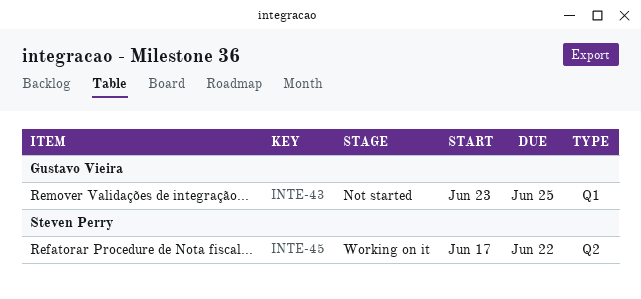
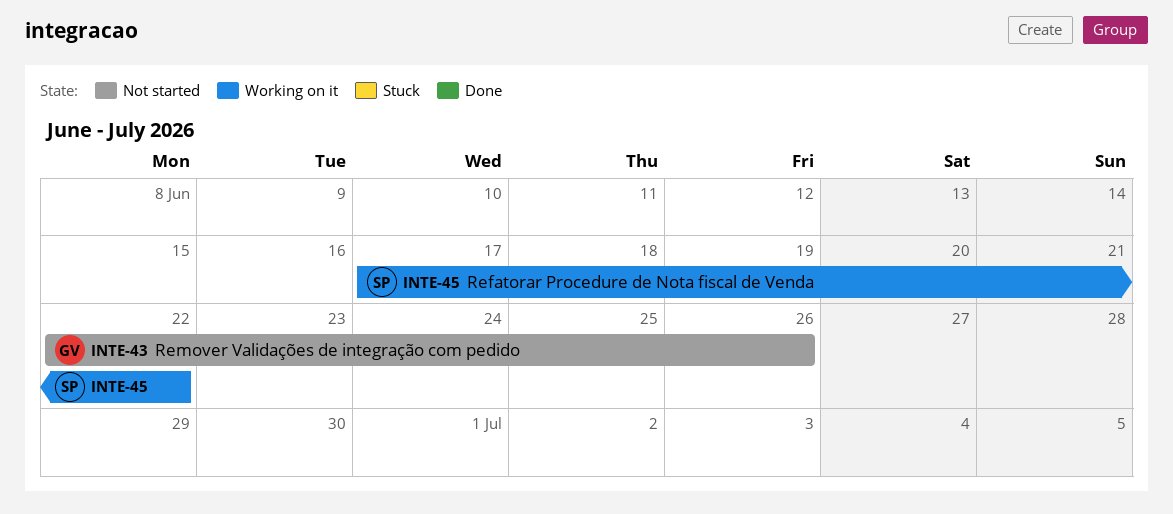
INTE-43, start: Jun 23 -> Jun 22
INTE-43, due: Jun 25 -> Jun 26

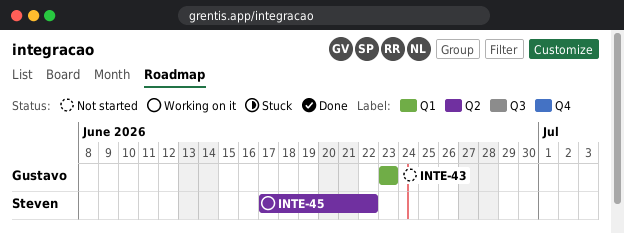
INTE-43, start: Jun 22 -> Jun 23
INTE-43, due: Jun 26 -> Jun 23

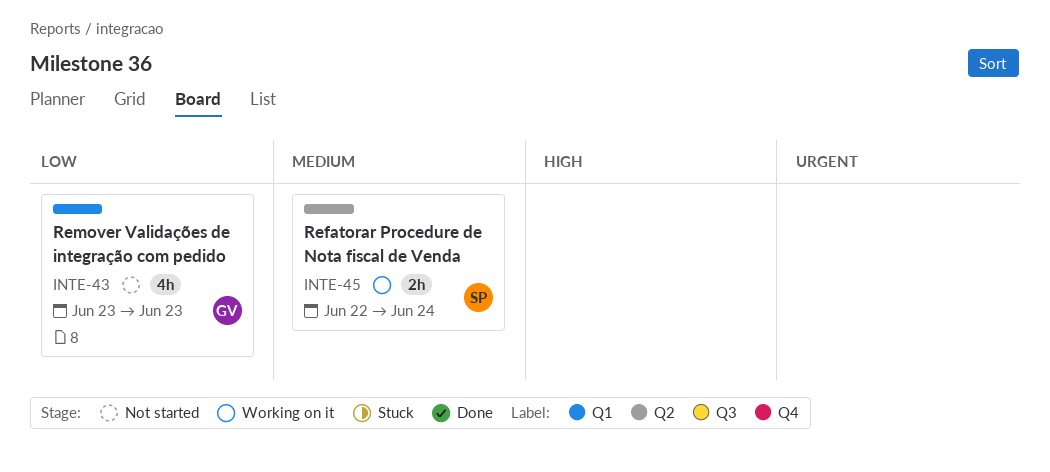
INTE-45, start: Jun 17 -> Jun 22
INTE-45, due: Jun 22 -> Jun 24

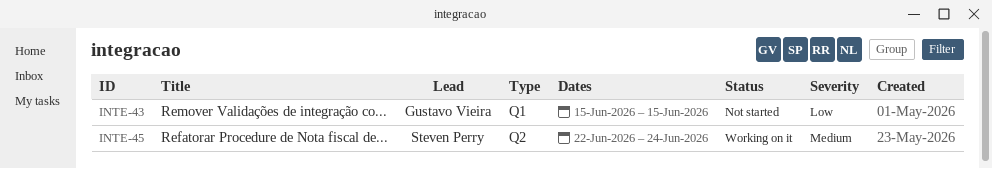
INTE-43, start: Jun 23 -> Jun 15
INTE-43, due: Jun 23 -> Jun 15

